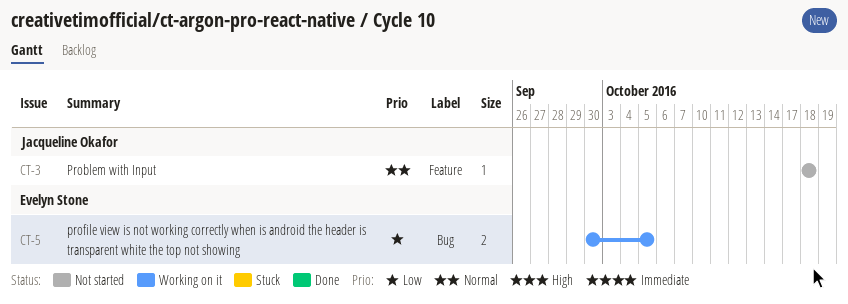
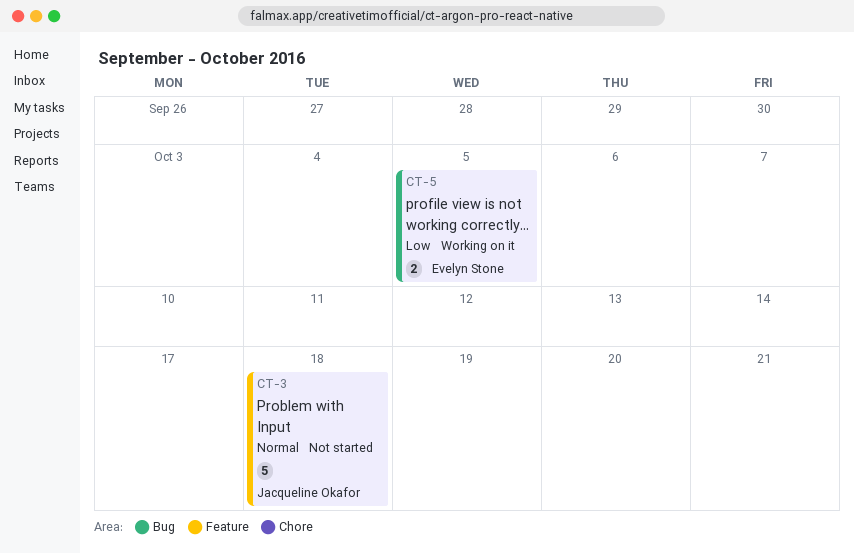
CT-3, estimate: 1 -> 5

